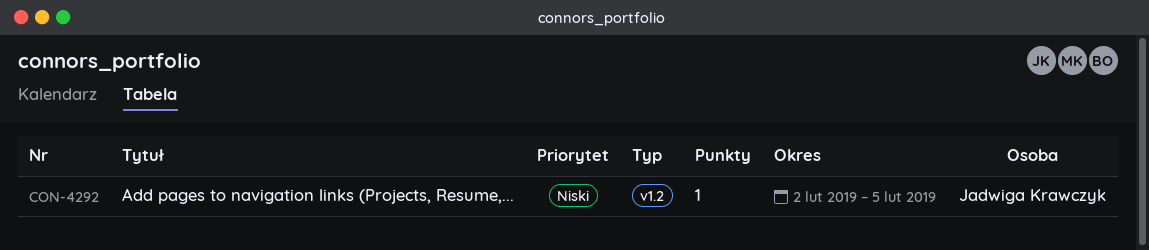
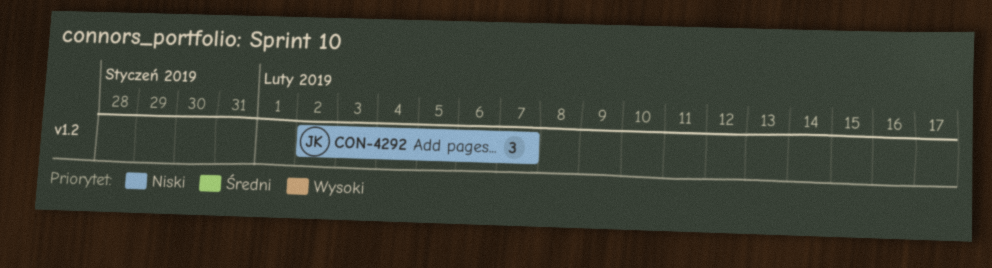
CON-4292, estimate: 1 -> 3
CON-4292, due: Feb 5 -> Feb 7

